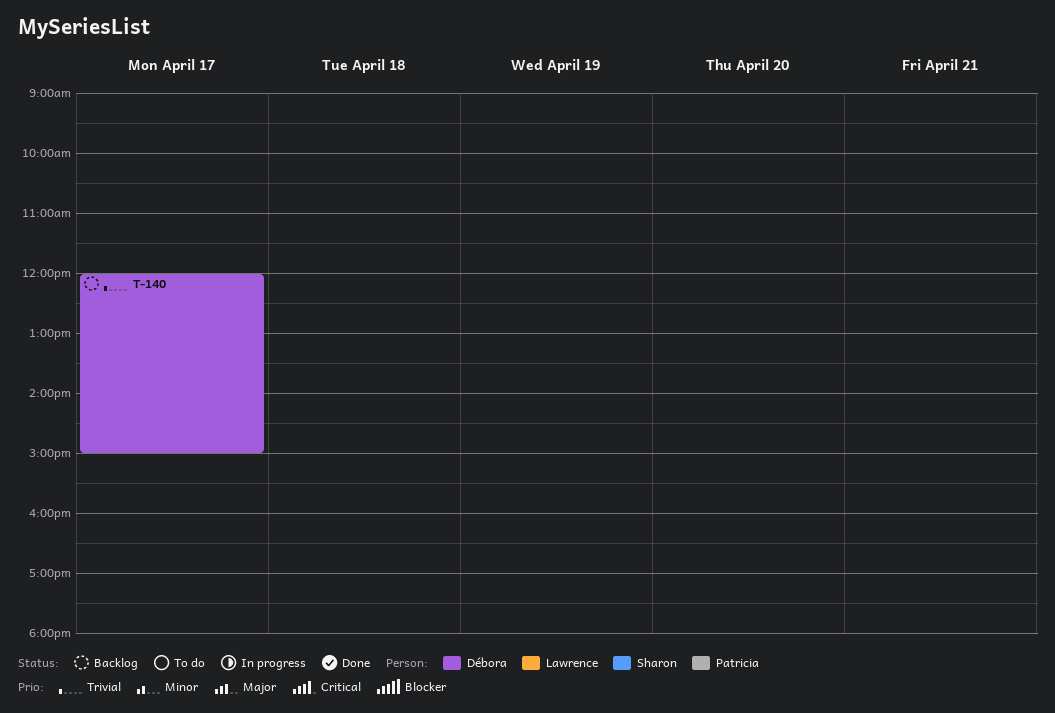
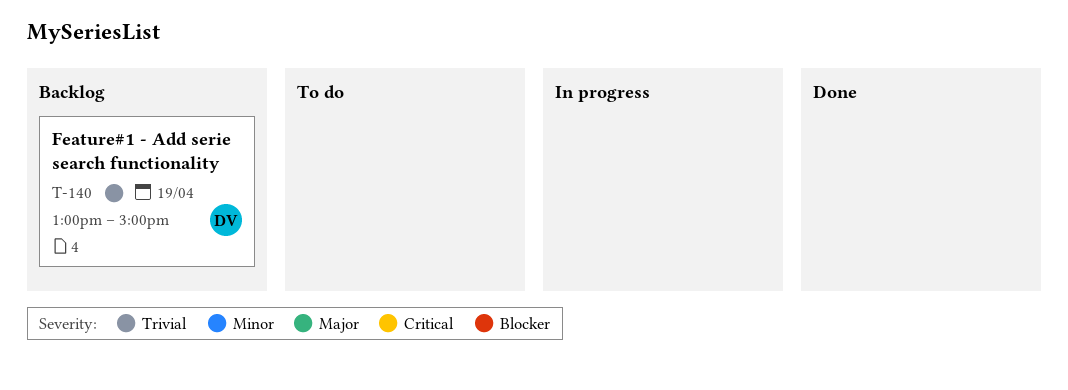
T-140, day: Apr 17 -> Apr 19
T-140, begins: 12:00 -> 13:00

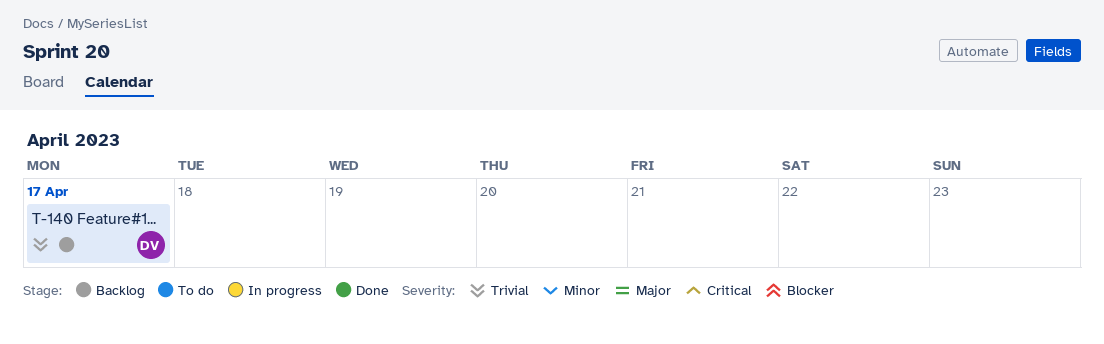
T-140, day: Apr 19 -> Apr 17

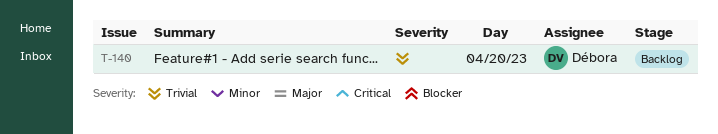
T-140, day: Apr 17 -> Apr 20

